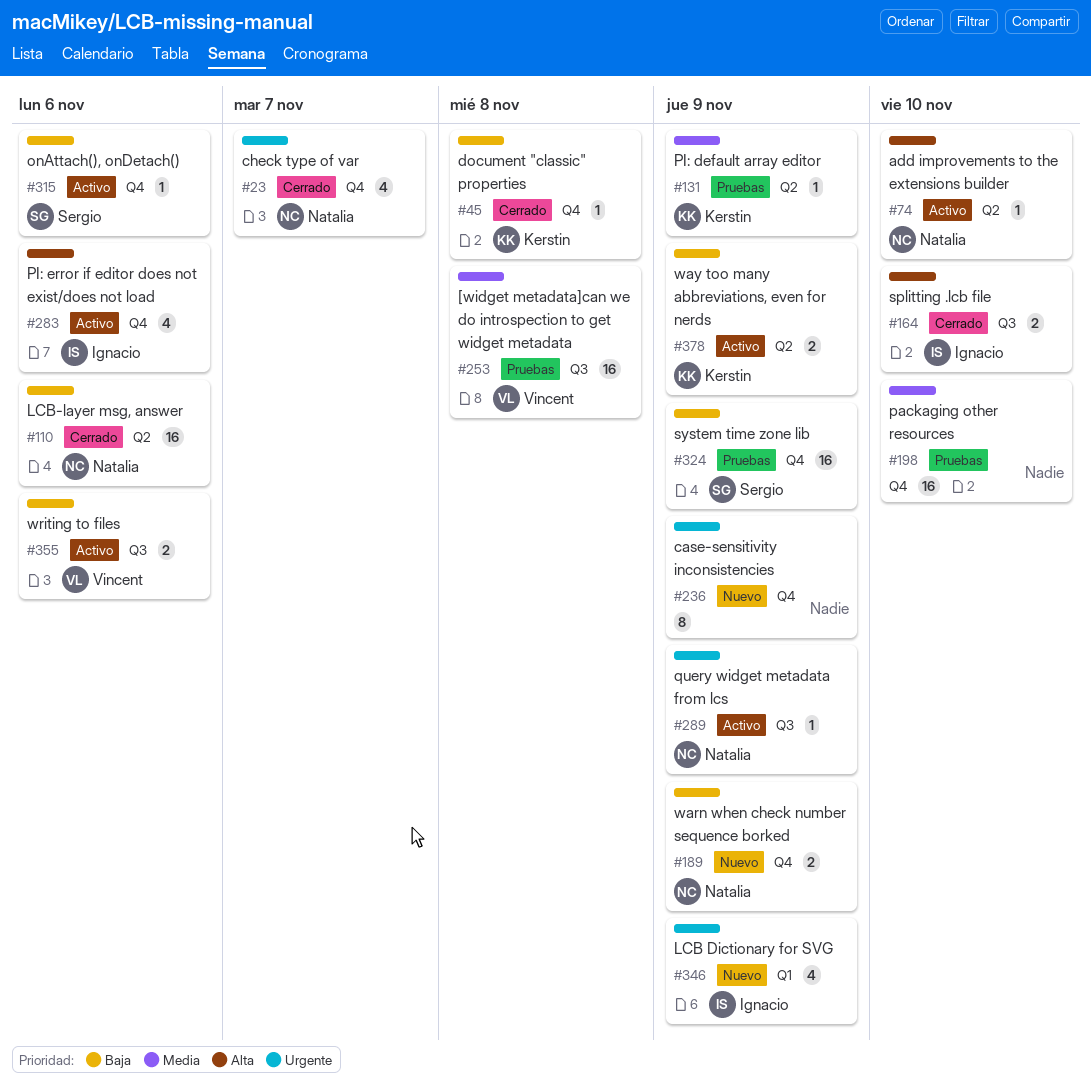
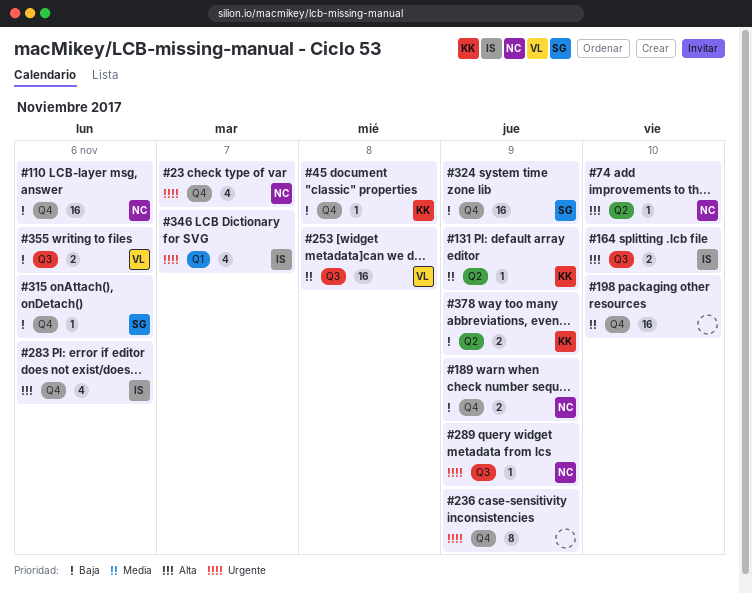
#110, label: Q2 -> Q4
#346, due: Nov 9 -> Nov 7

